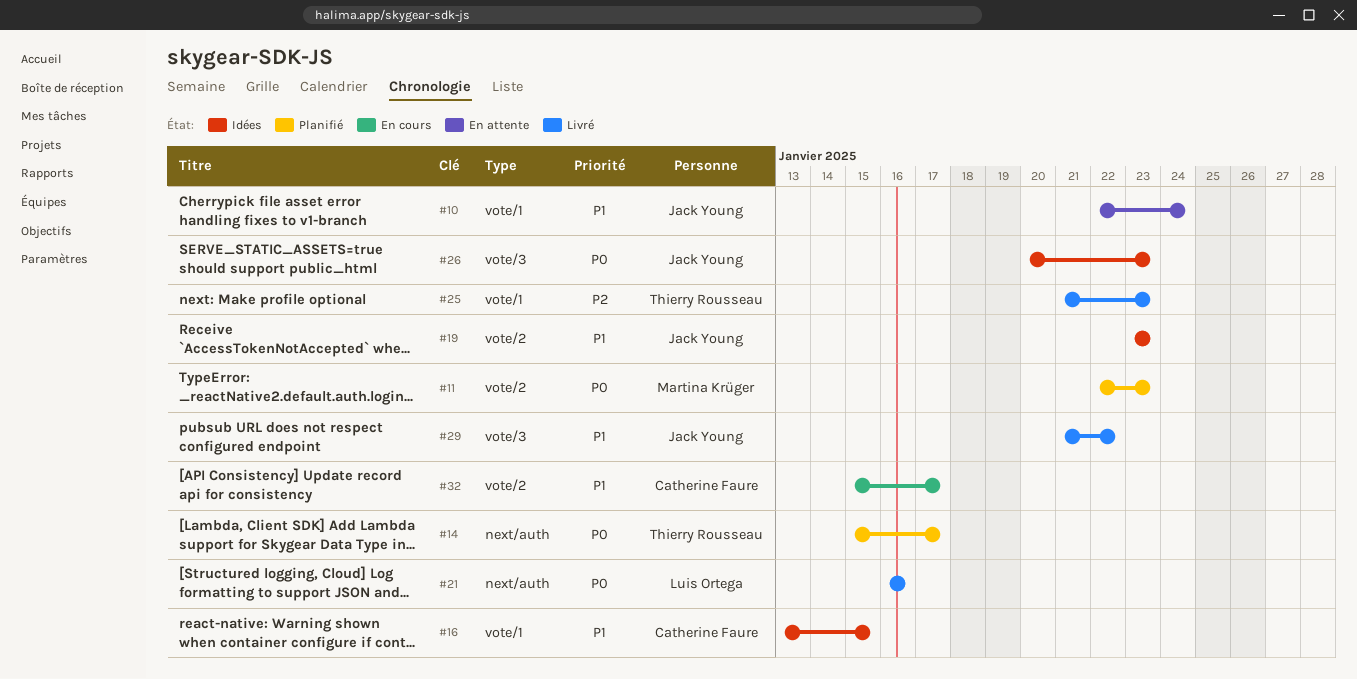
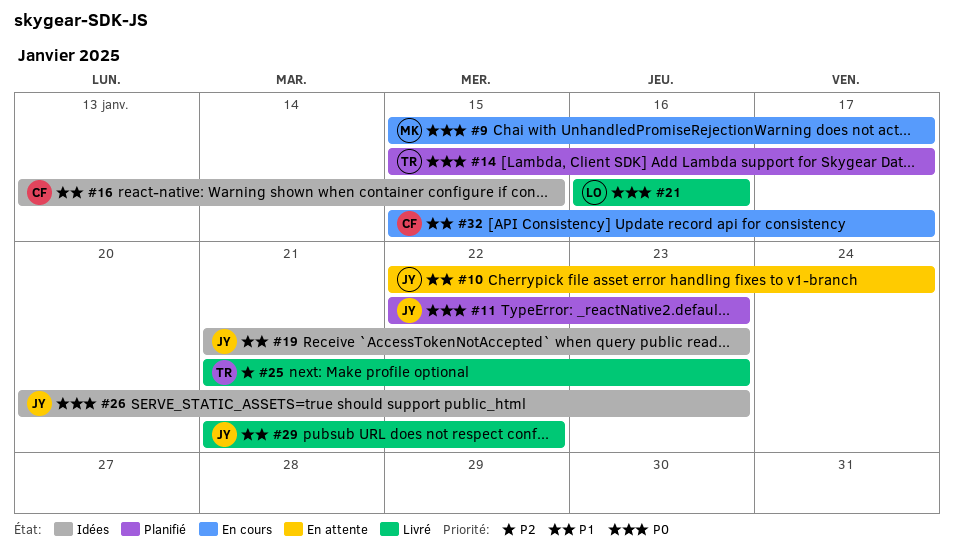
#9: none -> present
#11, owner: Martina Krüger -> Jack Young
#19, start: Jan 23 -> Jan 21

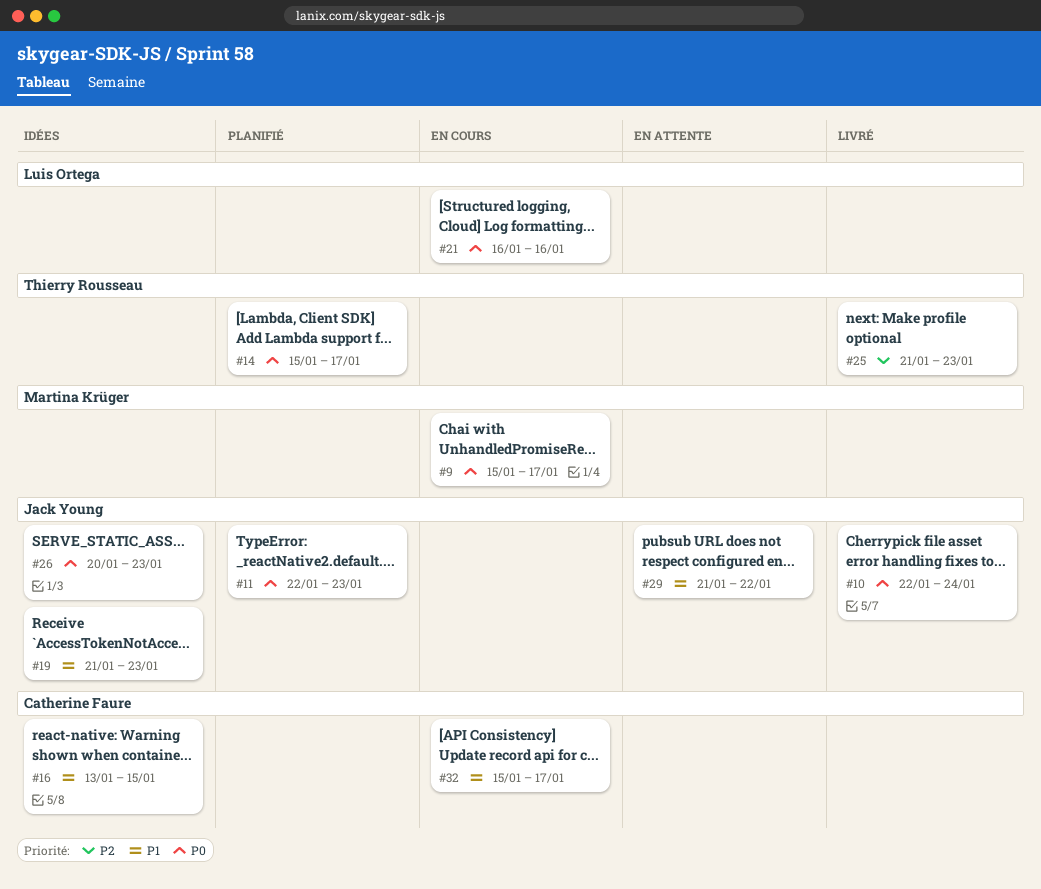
#10, status: En attente -> Livré
#10, priority: P1 -> P0
#21, status: Livré -> En cours
#29, status: Livré -> En attente

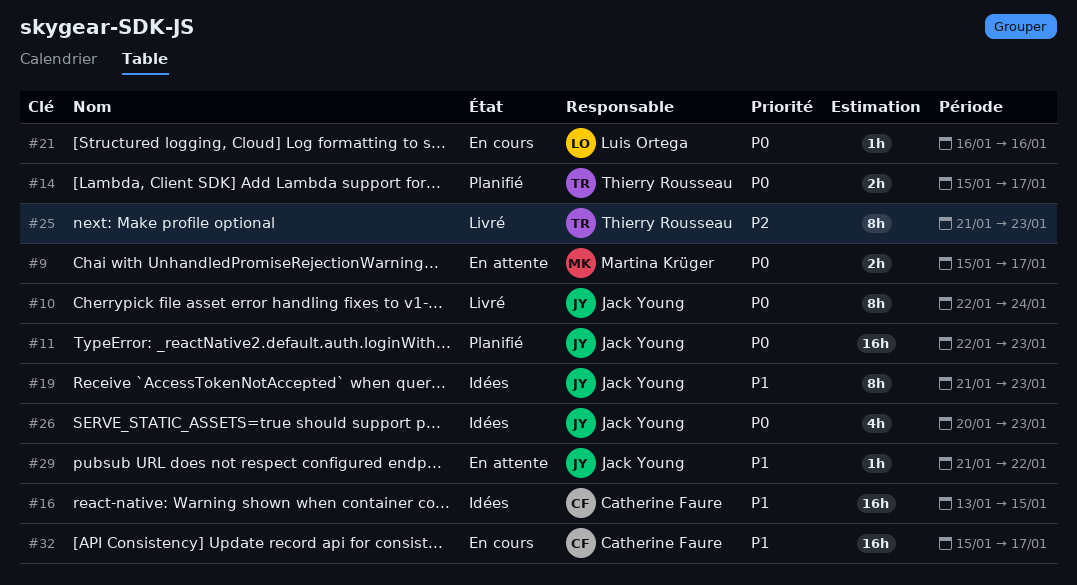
#9, status: En cours -> En attente

